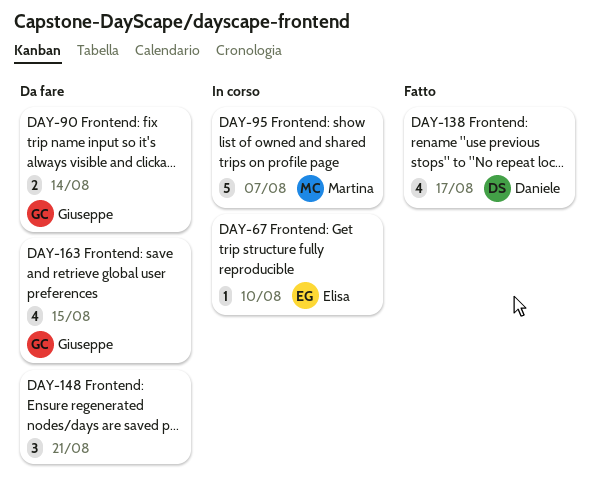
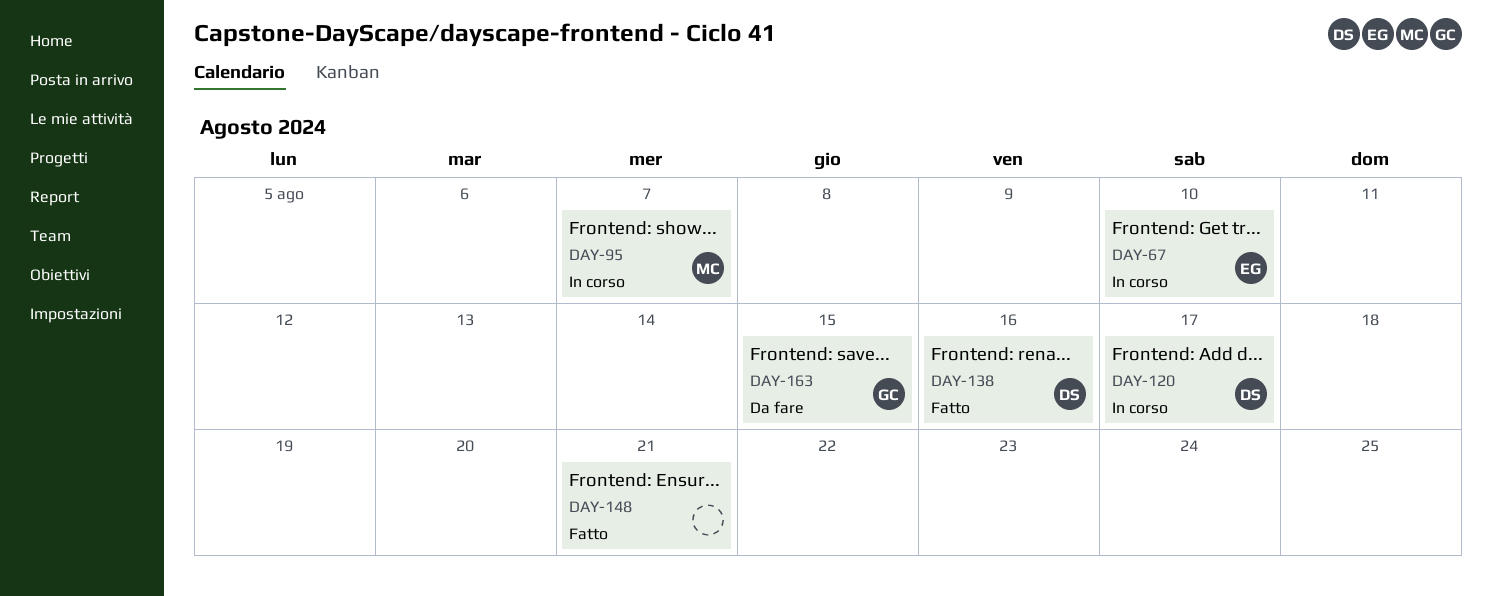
DAY-90: present -> none
DAY-120: none -> present
DAY-138, due: Aug 17 -> Aug 16
DAY-148, status: Da fare -> Fatto

